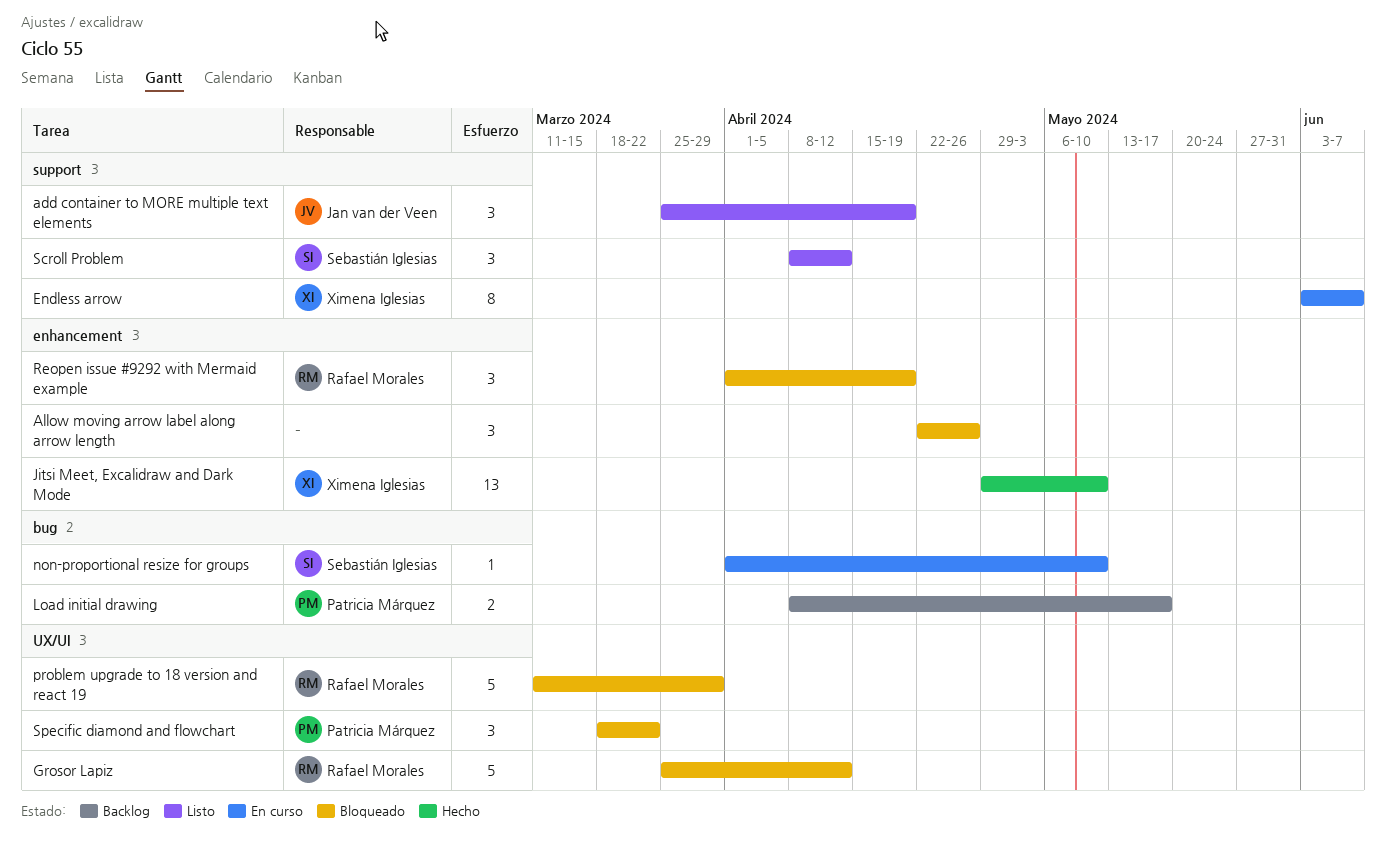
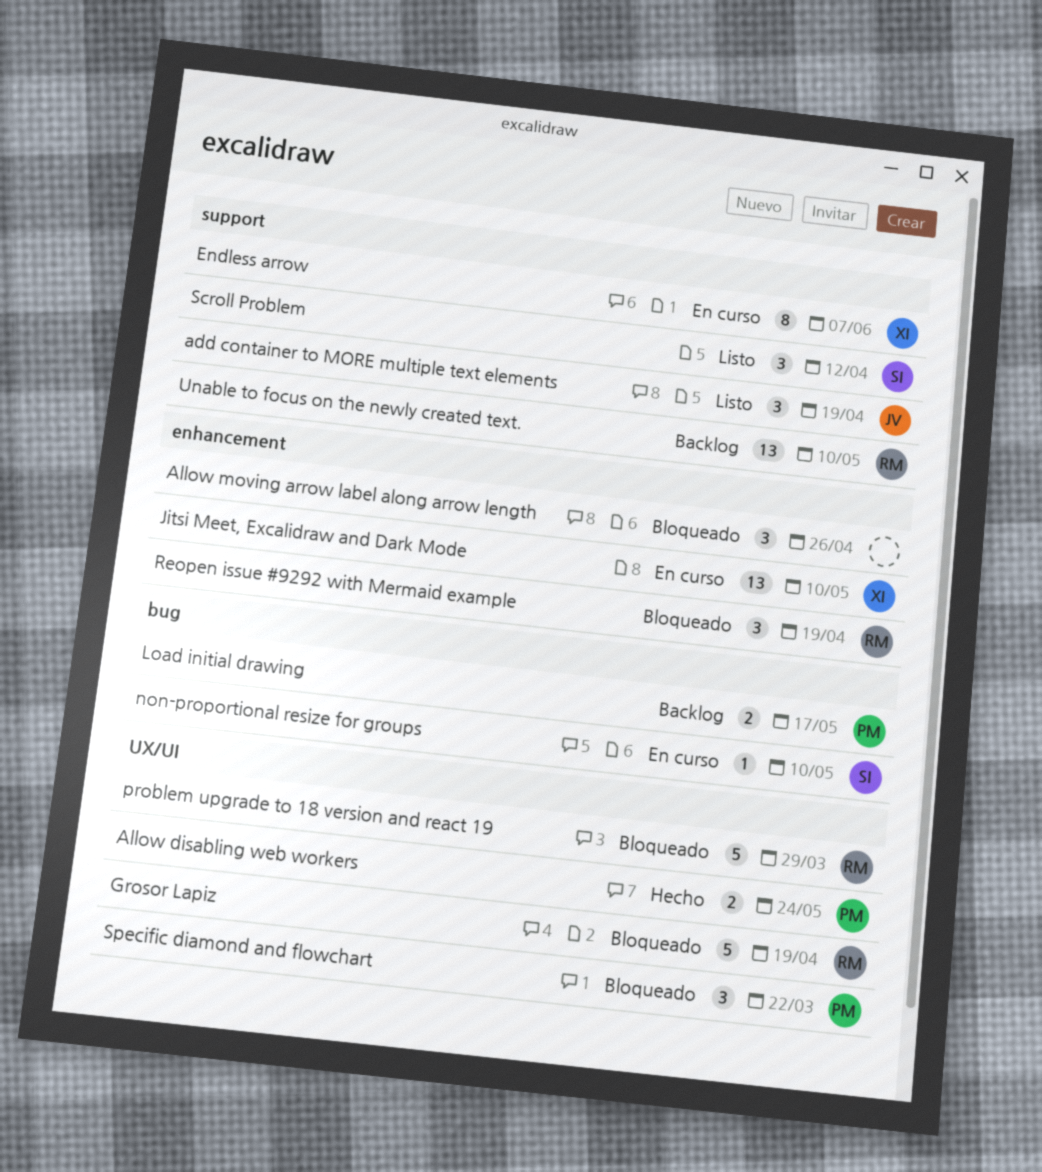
Allow disabling web workers: none -> present
Grosor Lapiz, due: Apr 12 -> Apr 19
Jitsi Meet, Excalidraw and Dark Mode, status: Hecho -> En curso
Unable to focus on the newly created text.: none -> present

